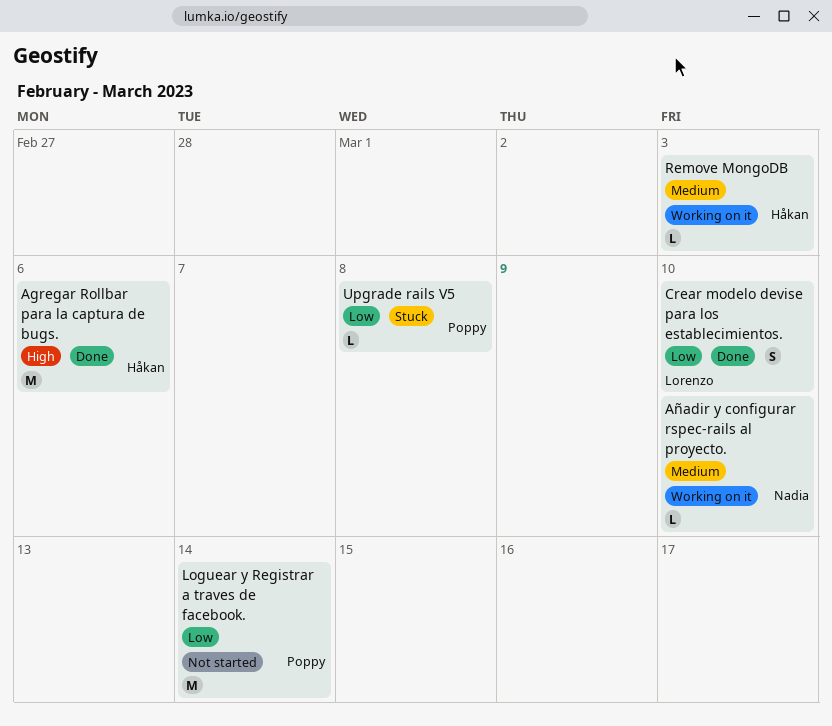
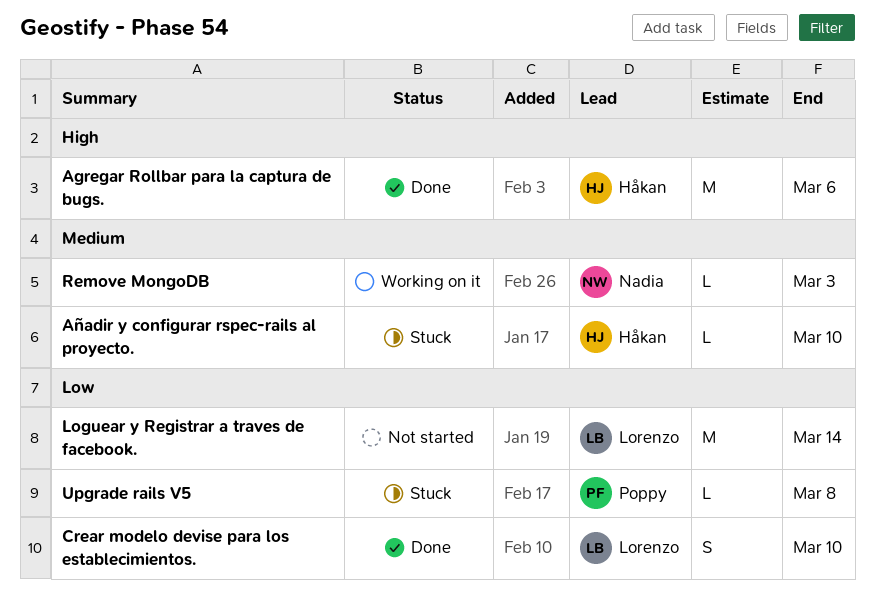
Añadir y configurar rspec-rails al proyecto., status: Working on it -> Stuck
Añadir y configurar rspec-rails al proyecto., owner: Nadia -> Håkan
Loguear y Registrar a traves de facebook., owner: Poppy -> Lorenzo
Remove MongoDB, owner: Håkan -> Nadia

